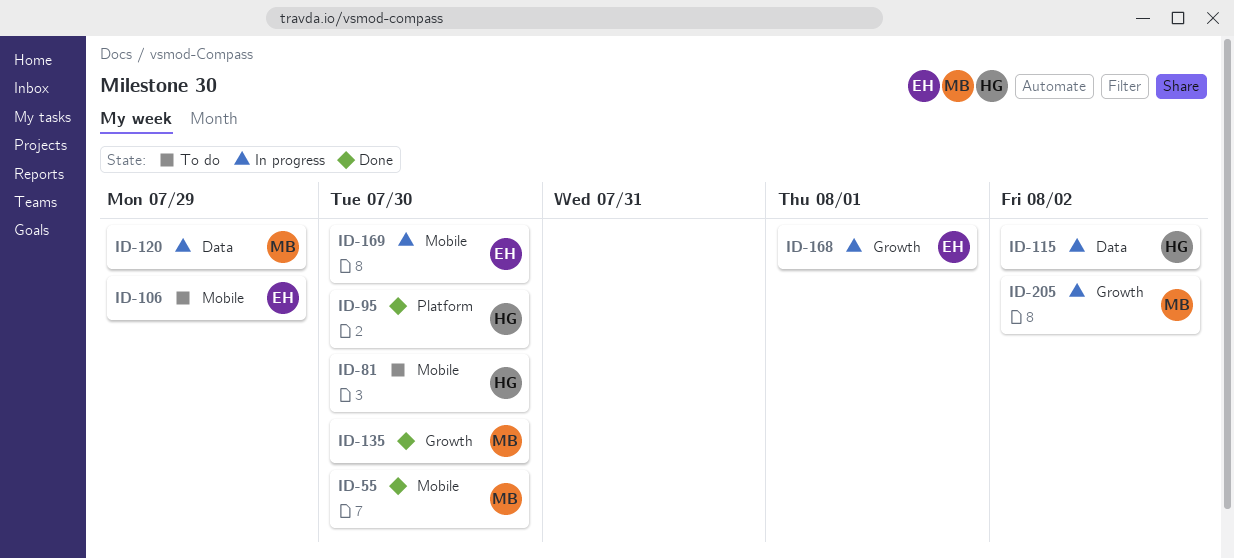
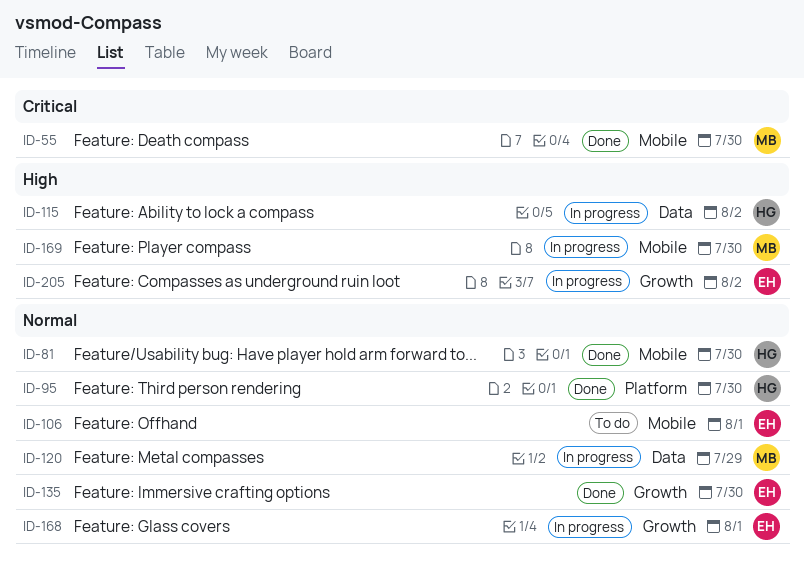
ID-81, status: To do -> Done
ID-106, due: Jul 29 -> Aug 1
ID-135, owner: MB -> EH
ID-169, owner: EH -> MB
ID-205, owner: MB -> EH

